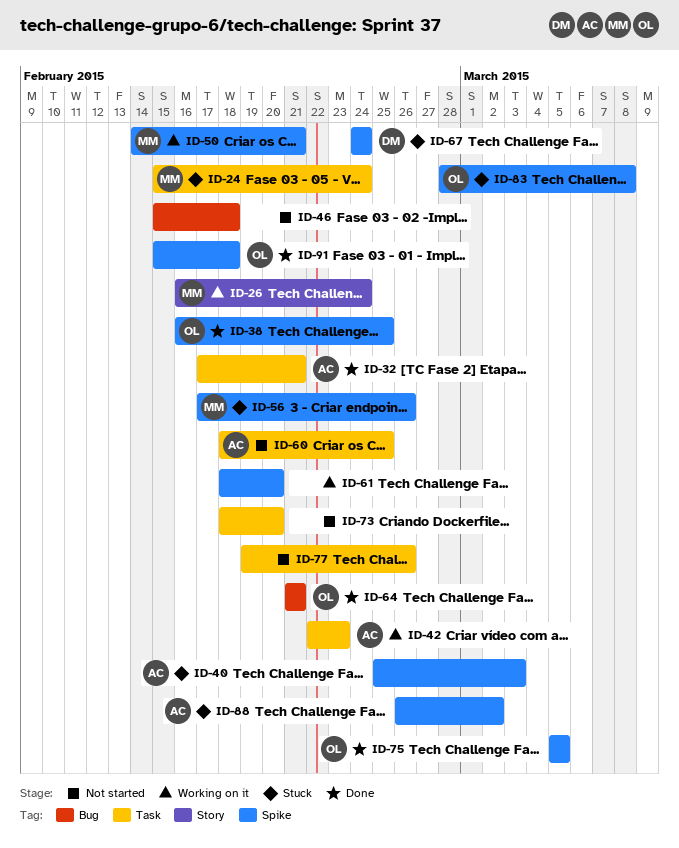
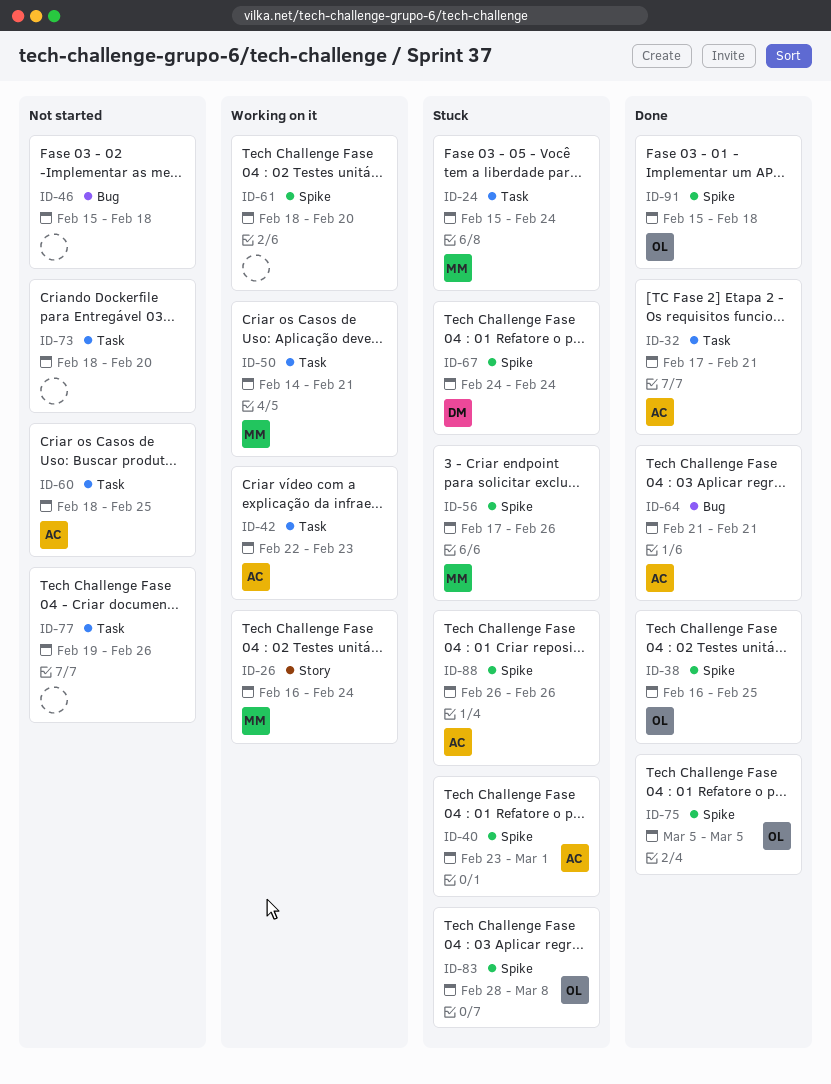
ID-40, start: Feb 25 -> Feb 23
ID-40, due: Mar 3 -> Mar 1
ID-50, label: Spike -> Task
ID-64, owner: OL -> AC
ID-88, due: Mar 2 -> Feb 26

